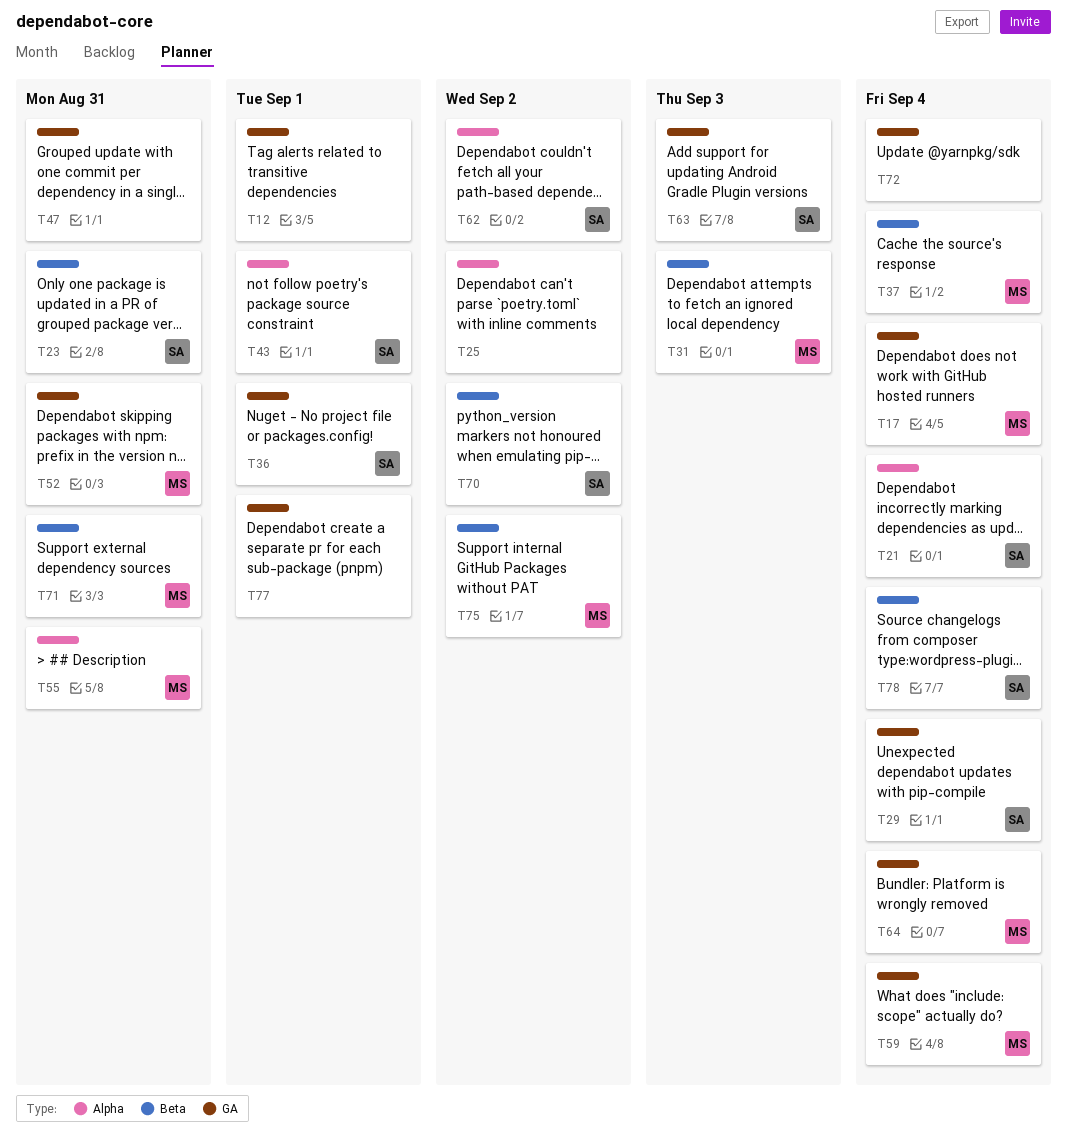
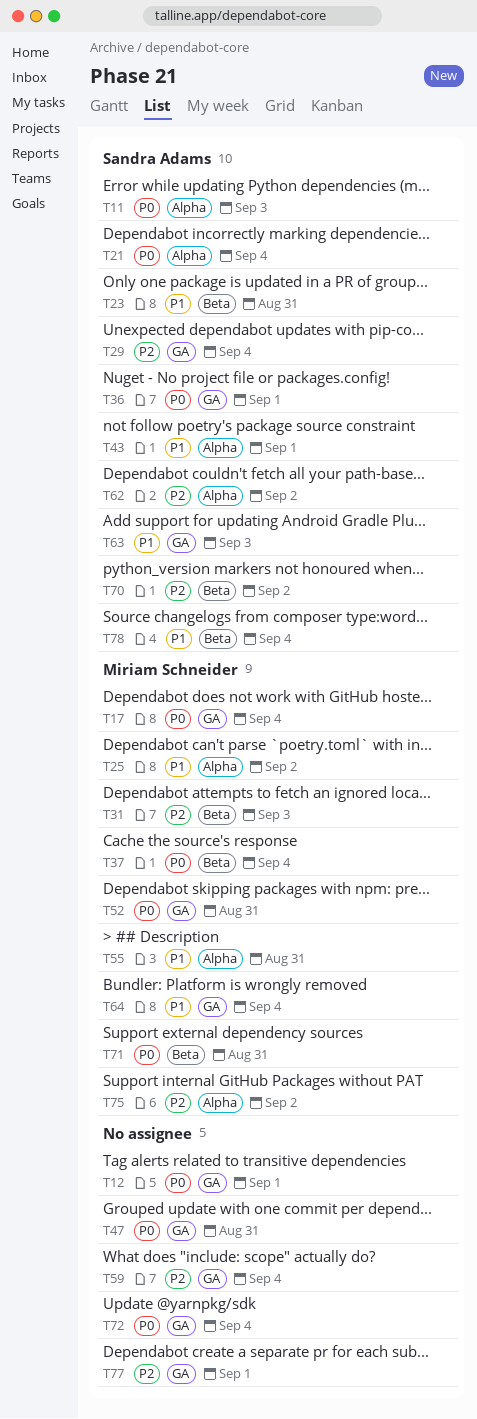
T11: none -> present
T25, owner: none -> Miriam Schneider
T59, owner: Miriam Schneider -> none
T75, label: Beta -> Alpha

